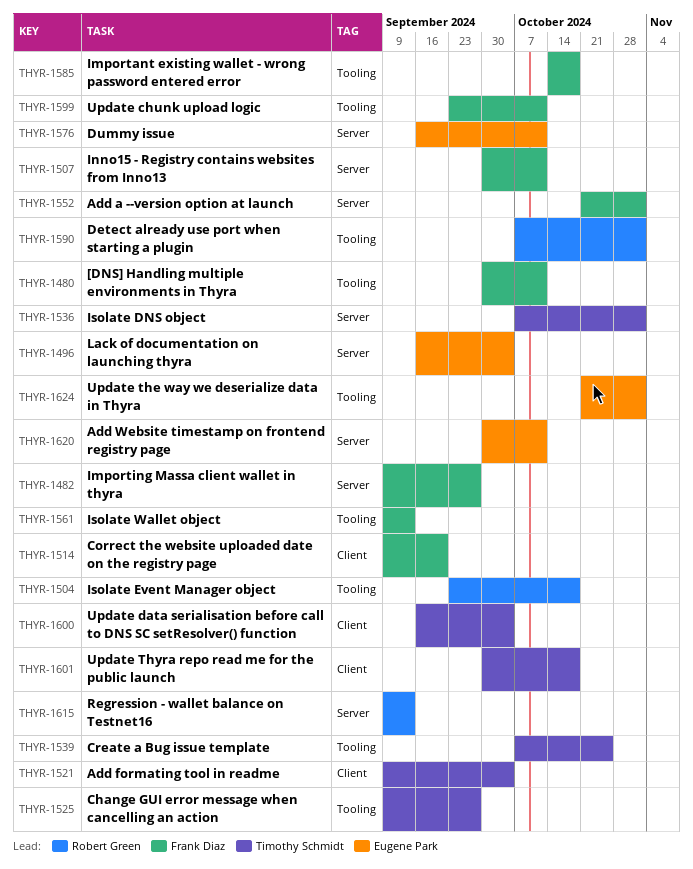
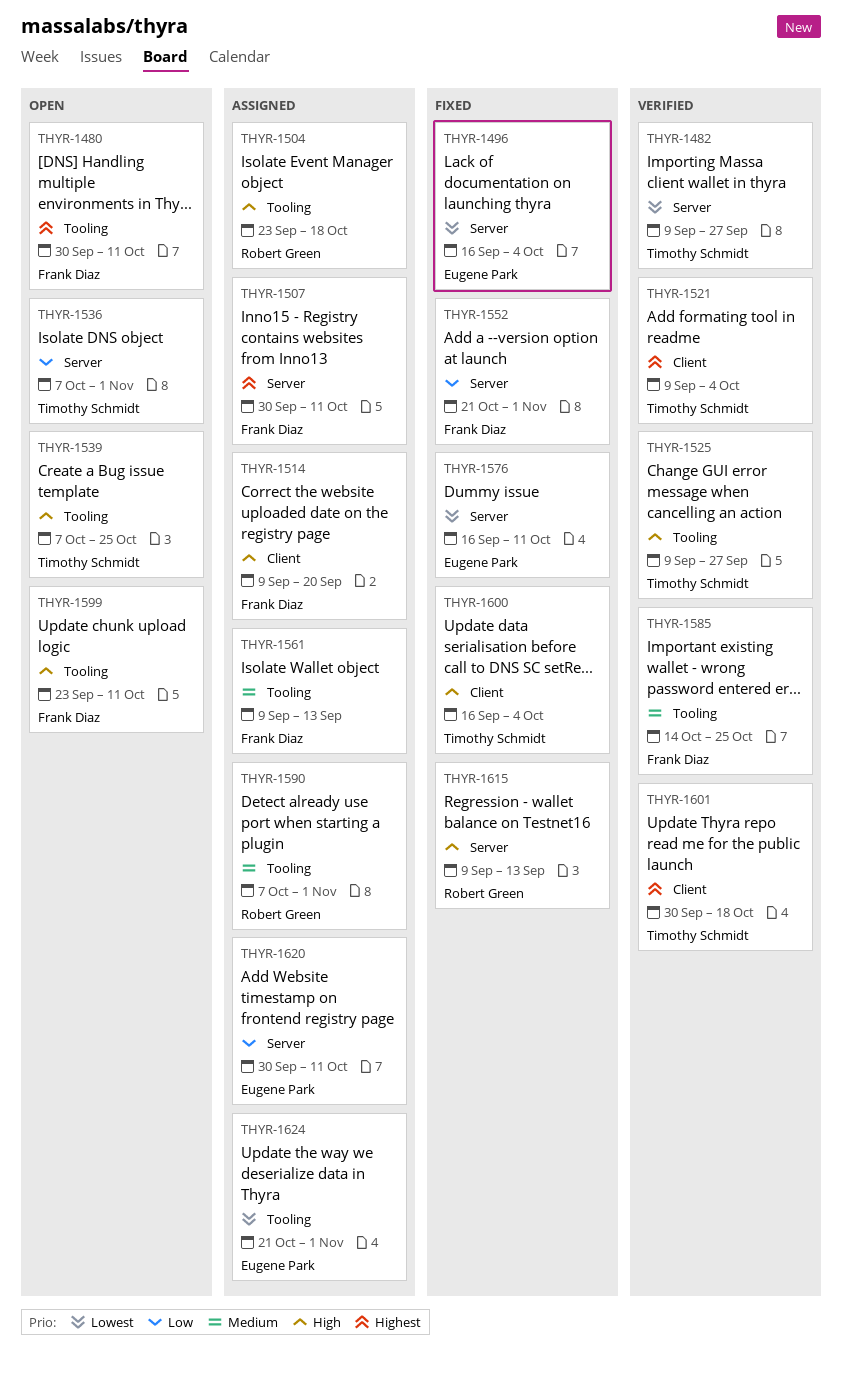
THYR-1482, owner: Frank Diaz -> Timothy Schmidt
THYR-1585, due: Oct 18 -> Oct 25

